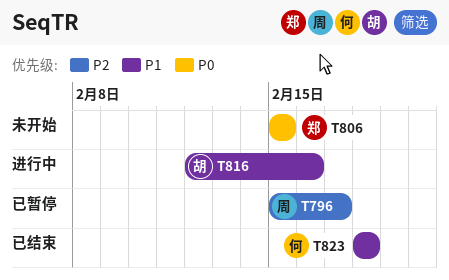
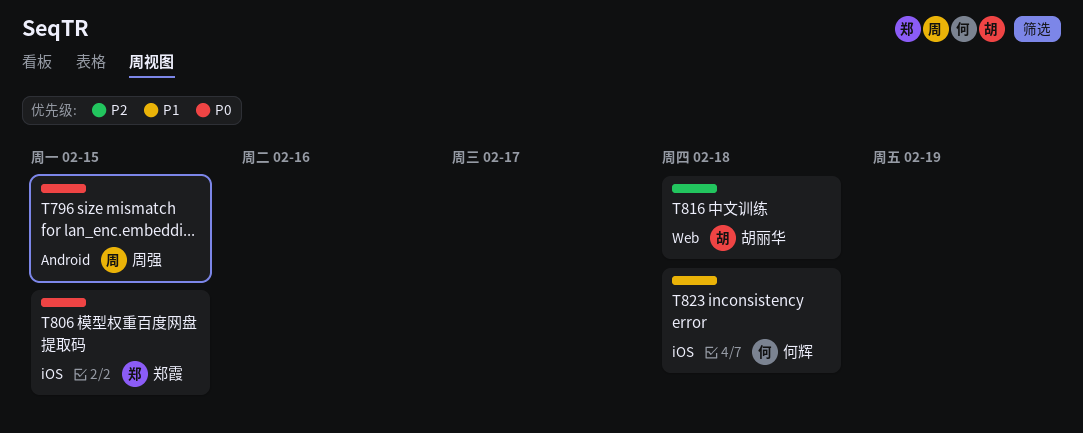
T796, priority: P2 -> P0
T796, due: Feb 17 -> Feb 15
T816, priority: P1 -> P2
T816, due: Feb 16 -> Feb 18

